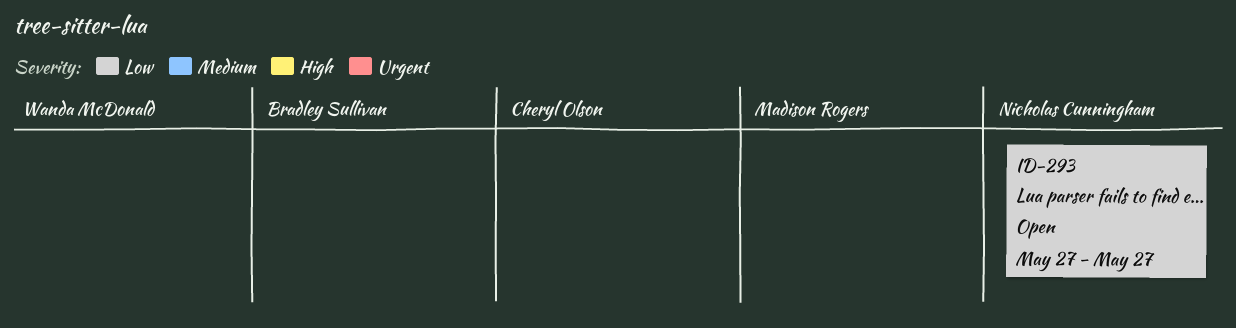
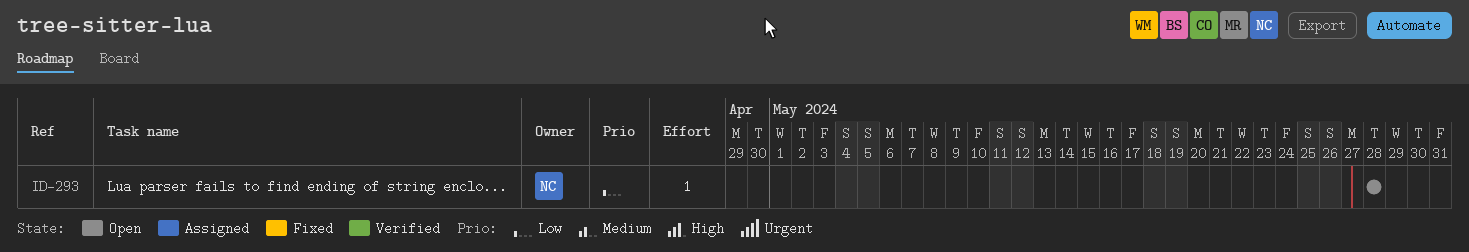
ID-293, start: May 27 -> May 28
ID-293, due: May 27 -> May 28

